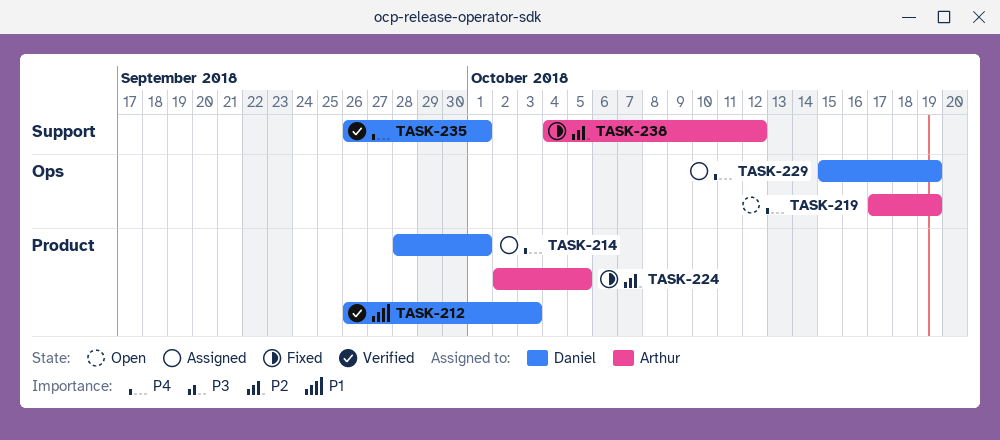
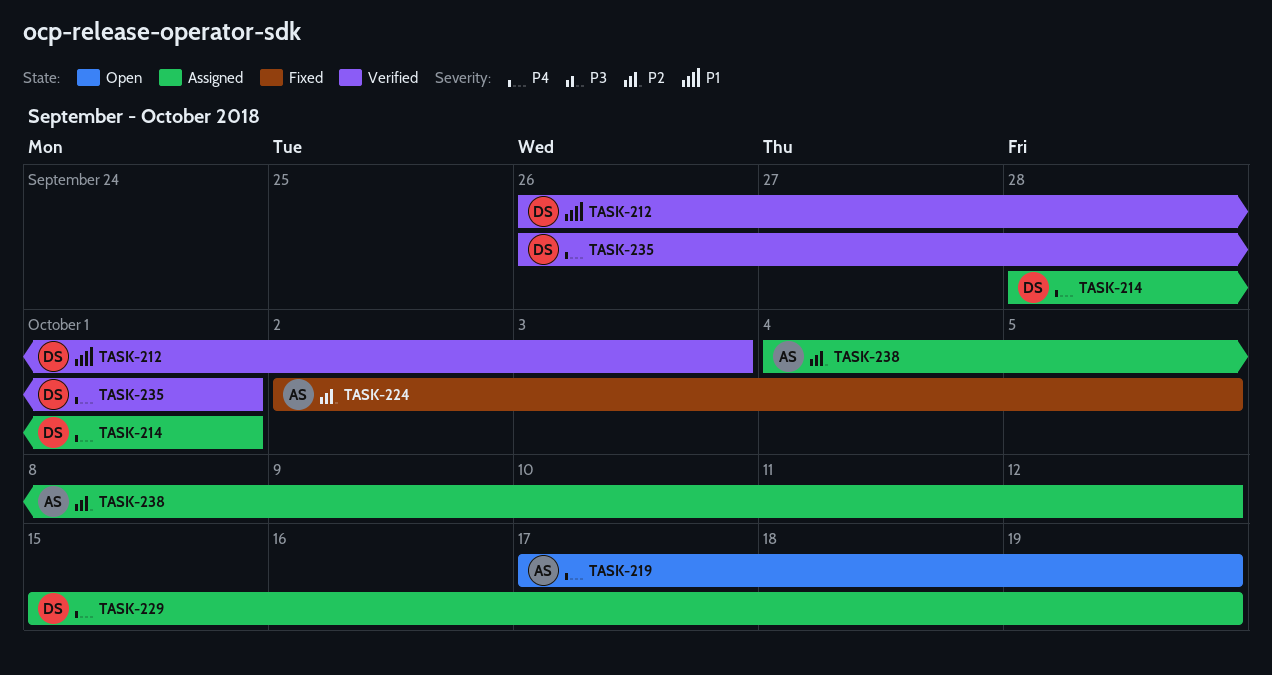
TASK-238, status: Fixed -> Assigned

